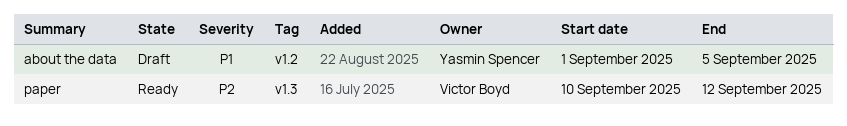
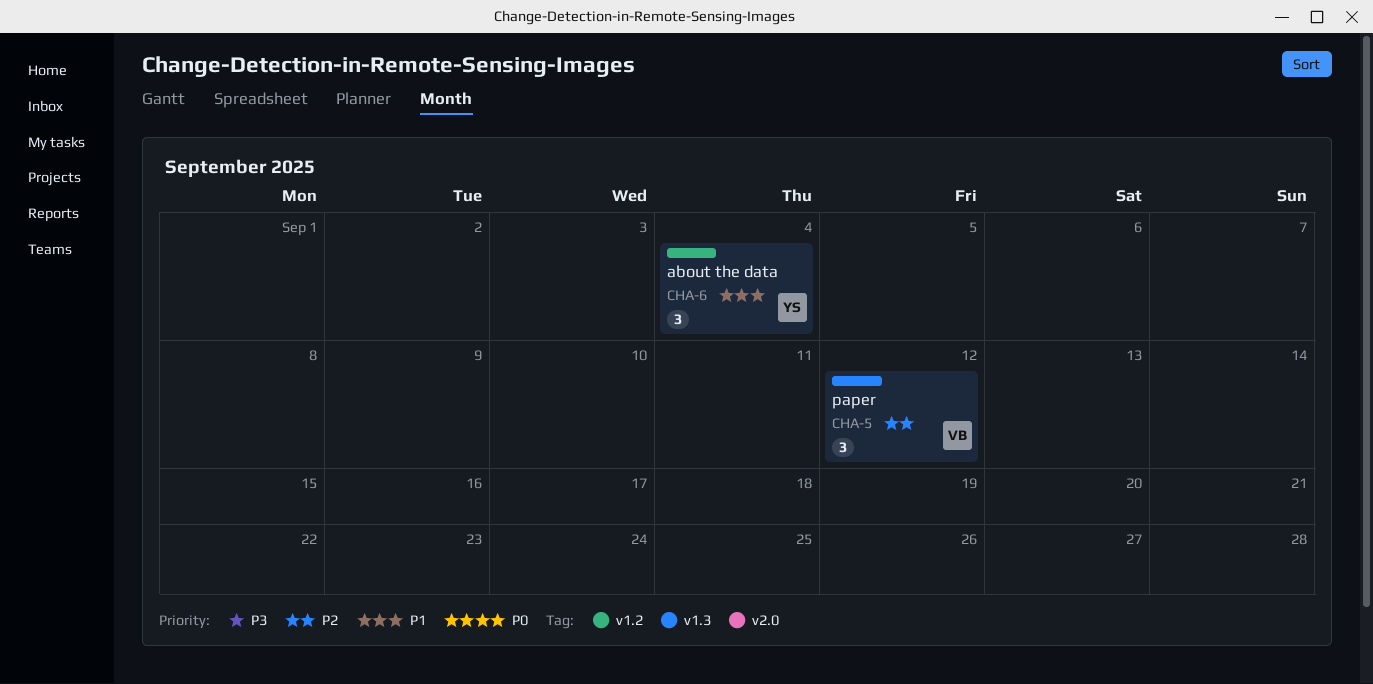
about the data, due: Sep 5 -> Sep 4

